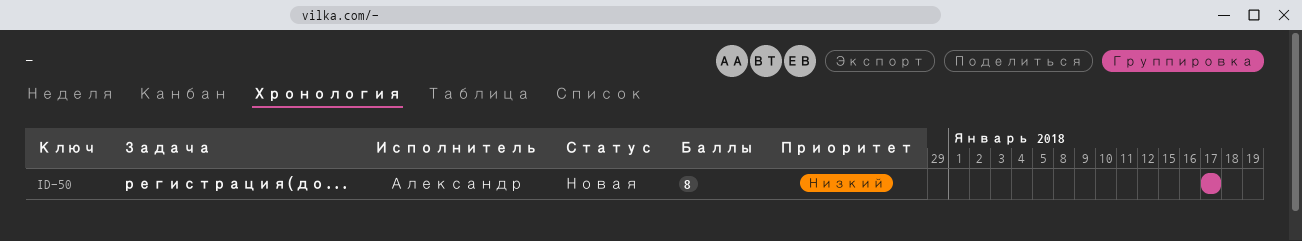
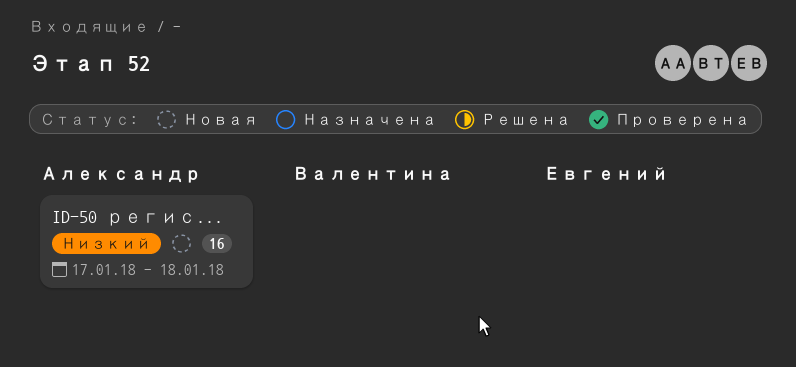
ID-50, estimate: 8 -> 16
ID-50, due: Jan 17 -> Jan 18

